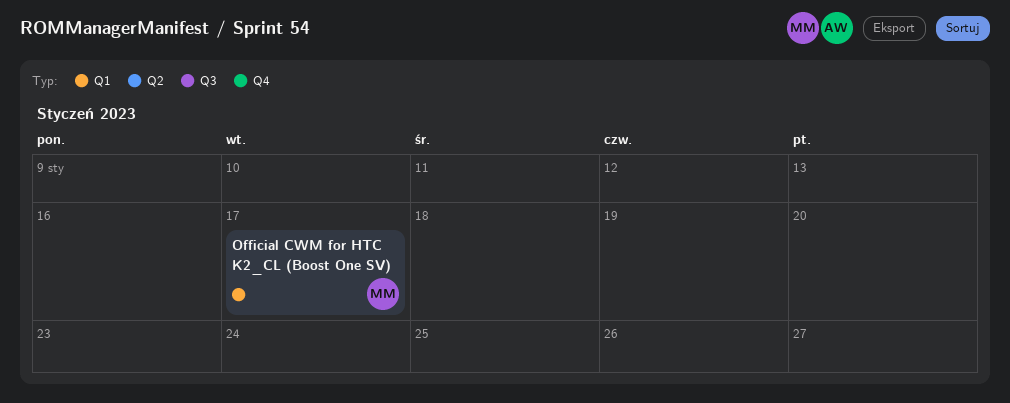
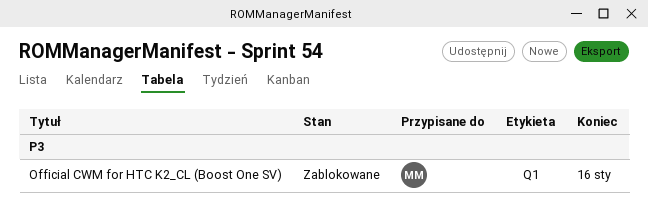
Official CWM for HTC K2_CL (Boost One SV), due: Jan 17 -> Jan 16

